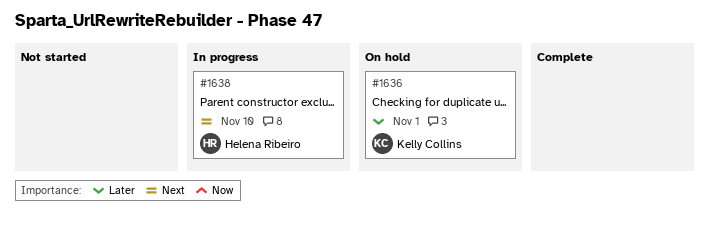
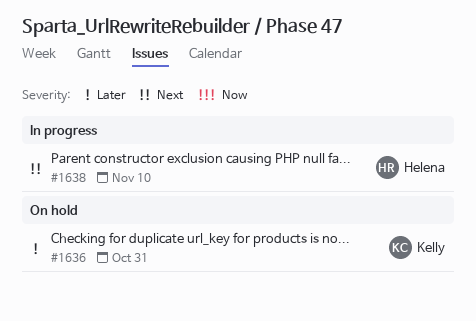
#1636, due: Nov 1 -> Oct 31

